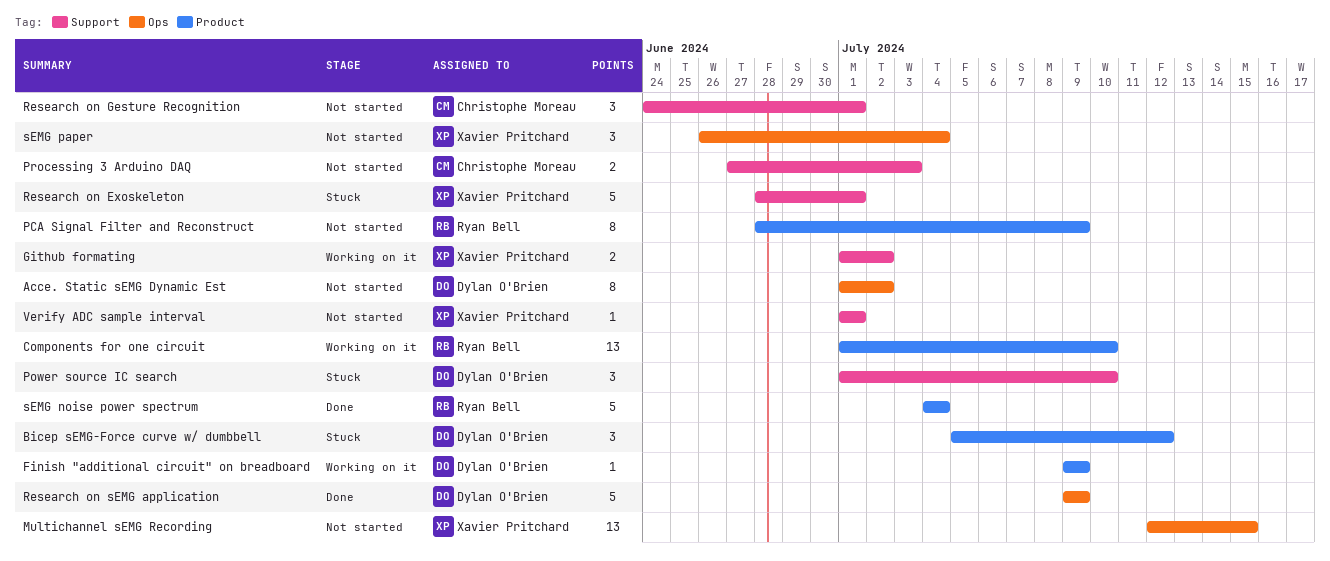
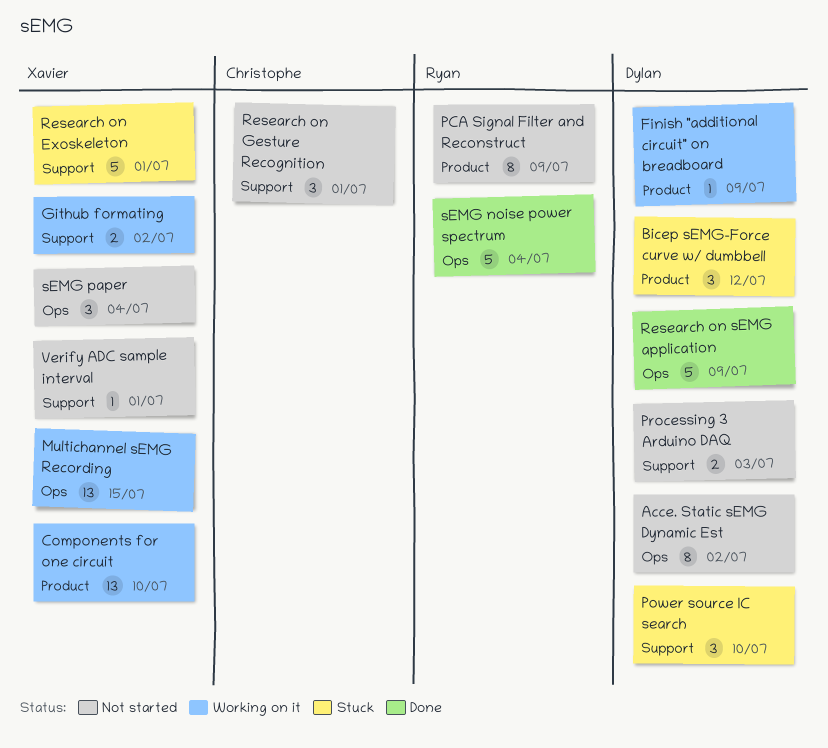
Components for one circuit, owner: Ryan Bell -> Xavier Pritchard
Multichannel sEMG Recording, status: Not started -> Working on it
Processing 3 Arduino DAQ, owner: Christophe Moreau -> Dylan O'Brien
sEMG noise power spectrum, label: Product -> Ops

